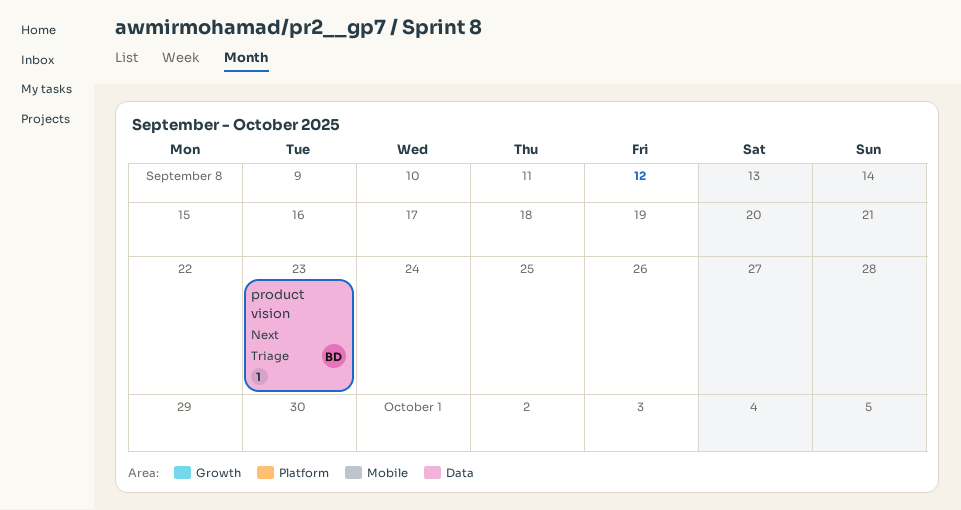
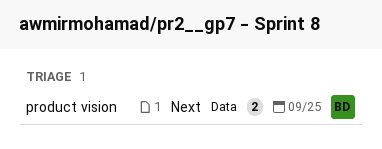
product vision, estimate: 1 -> 2
product vision, due: Sep 23 -> Sep 25

